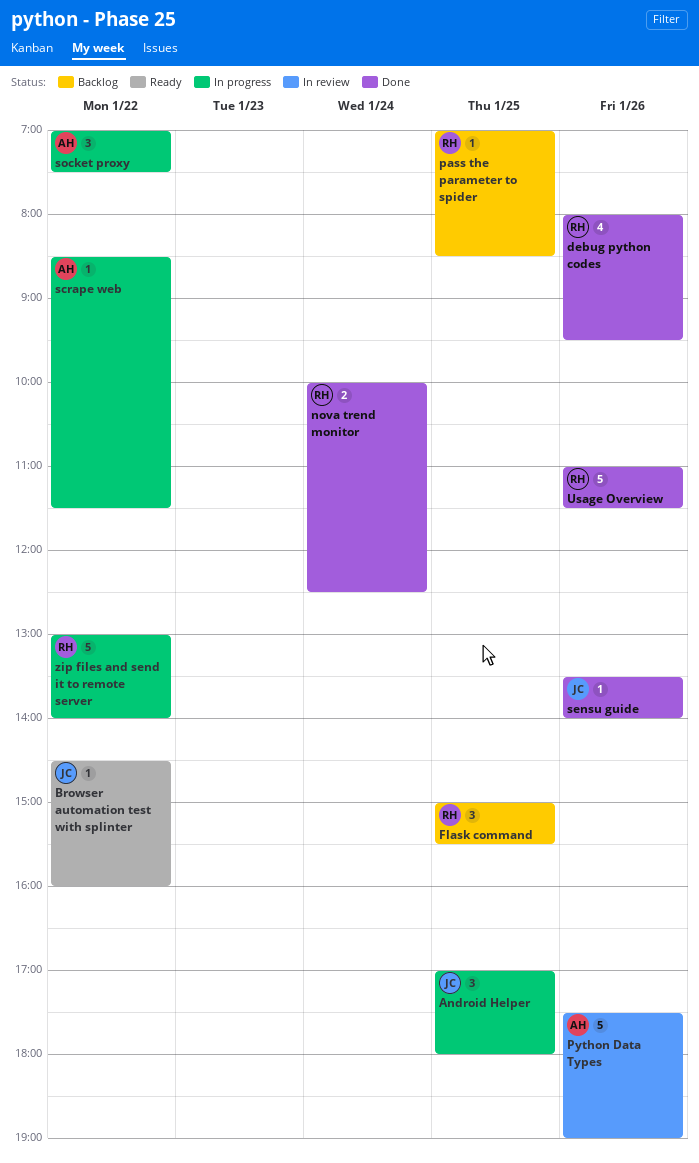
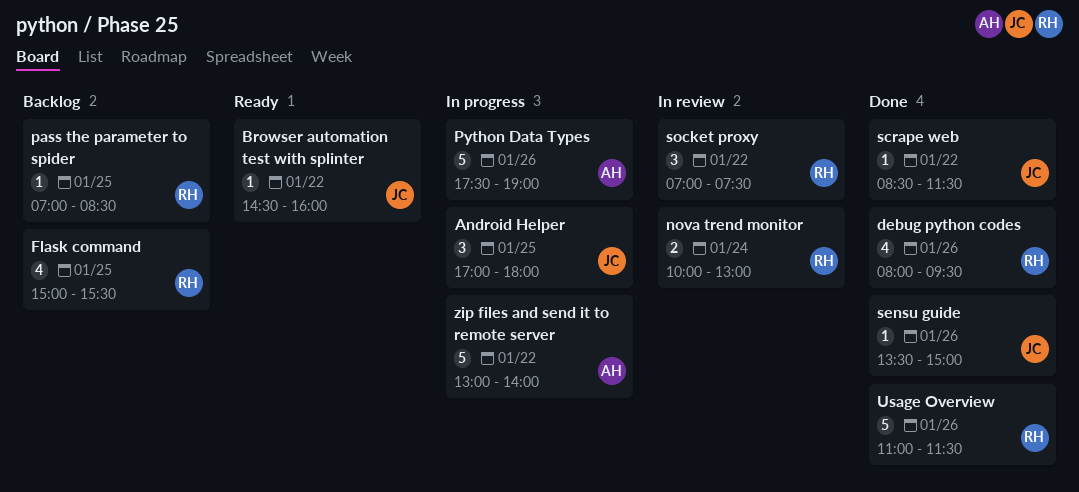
Flask command, estimate: 3 -> 4
nova trend monitor, status: Done -> In review
nova trend monitor, ends: 12:30 -> 13:00
Python Data Types, status: In review -> In progress
scrape web, status: In progress -> Done
scrape web, owner: AH -> JC
sensu guide, ends: 14:00 -> 15:00
socket proxy, status: In progress -> In review
socket proxy, owner: AH -> RH
zip files and send it to remote server, owner: RH -> AH

